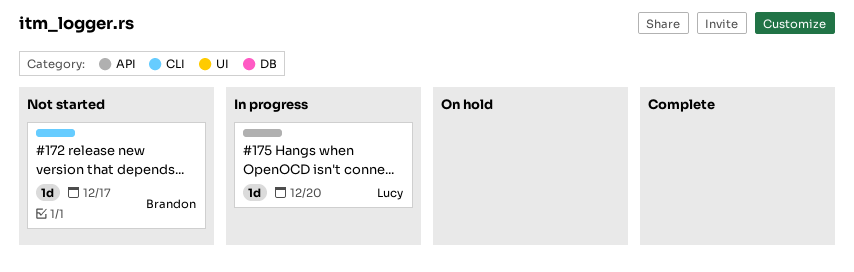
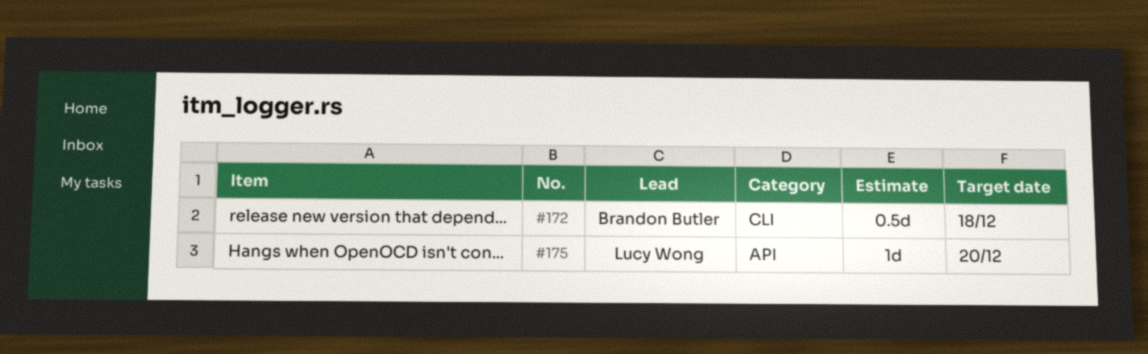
#172, estimate: 1d -> 0.5d
#172, due: Dec 17 -> Dec 18

